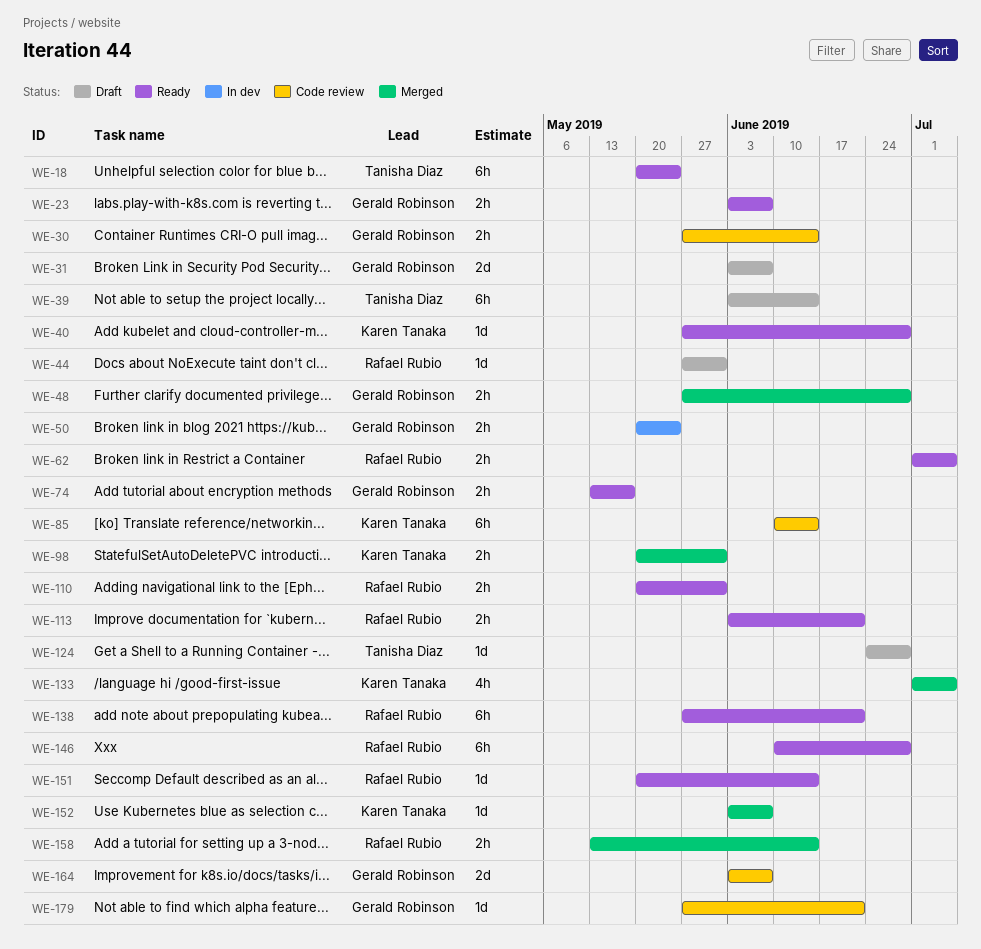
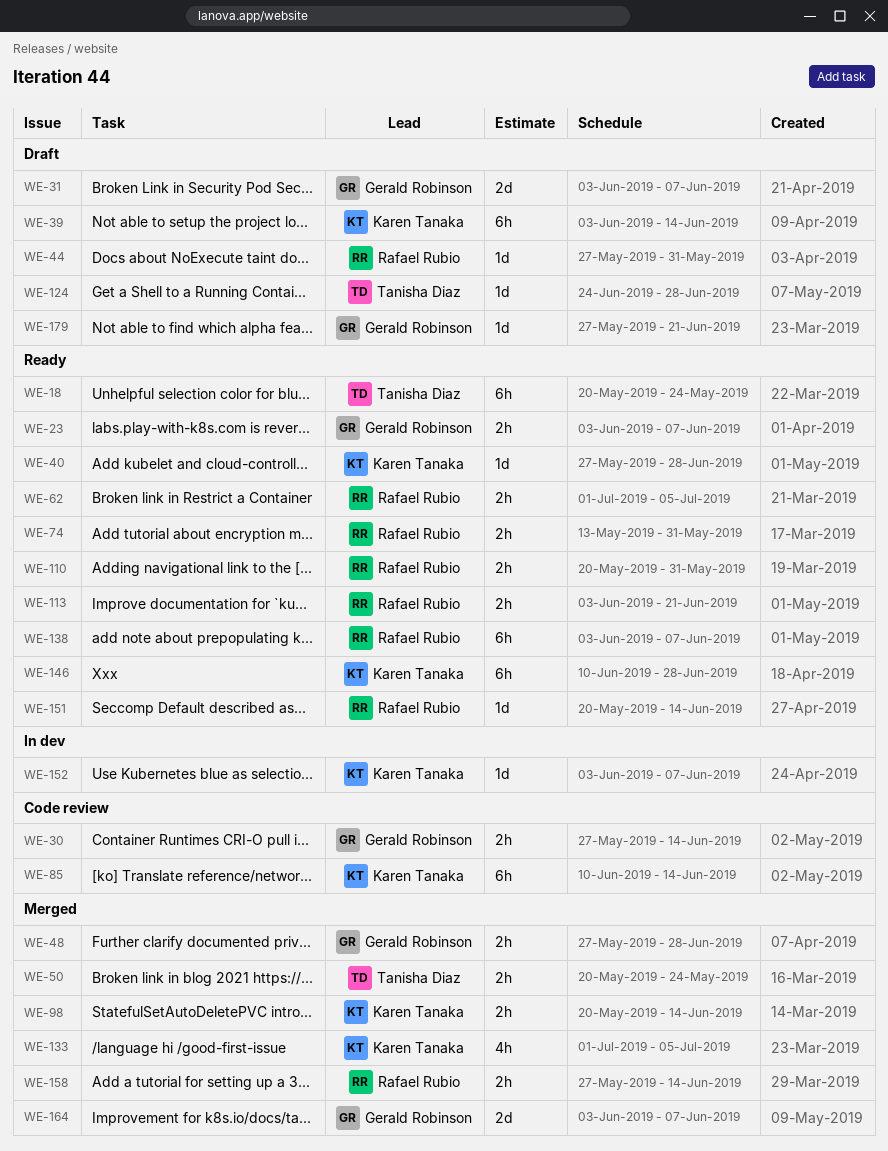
WE-39, owner: Tanisha Diaz -> Karen Tanaka
WE-50, status: In dev -> Merged
WE-50, owner: Gerald Robinson -> Tanisha Diaz
WE-74, owner: Gerald Robinson -> Rafael Rubio
WE-74, due: May 17 -> May 31
WE-98, due: May 31 -> Jun 14
WE-138, start: May 27 -> Jun 3
WE-138, due: Jun 21 -> Jun 7
WE-146, owner: Rafael Rubio -> Karen Tanaka
WE-152, status: Merged -> In dev
WE-158, start: May 13 -> May 27
WE-164, status: Code review -> Merged
WE-179, status: Code review -> Draft

